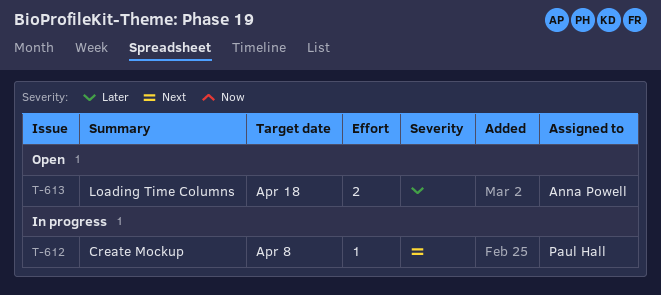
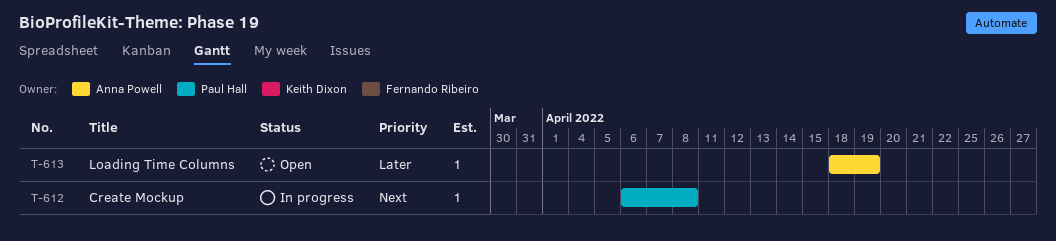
T-613, estimate: 2 -> 1
T-613, due: Apr 18 -> Apr 19

